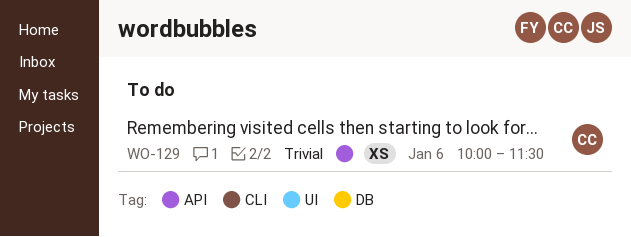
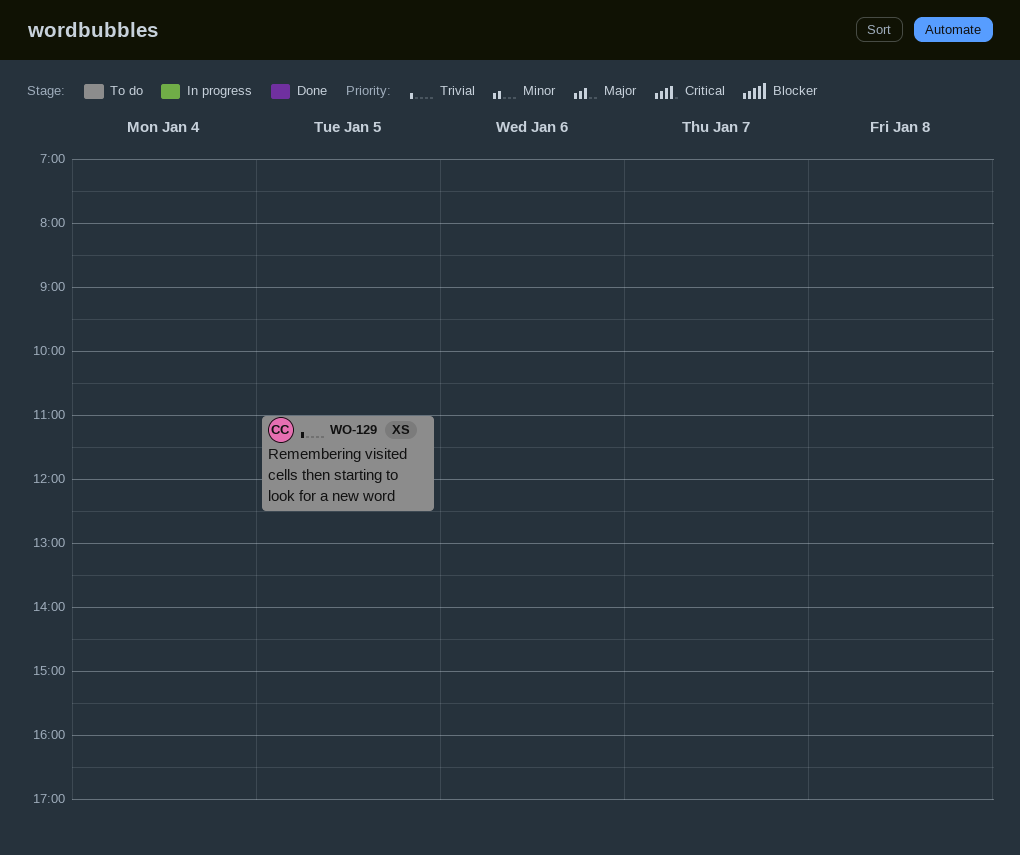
WO-129, day: Jan 6 -> Jan 5
WO-129, begins: 10:00 -> 11:00
WO-129, ends: 11:30 -> 12:30

